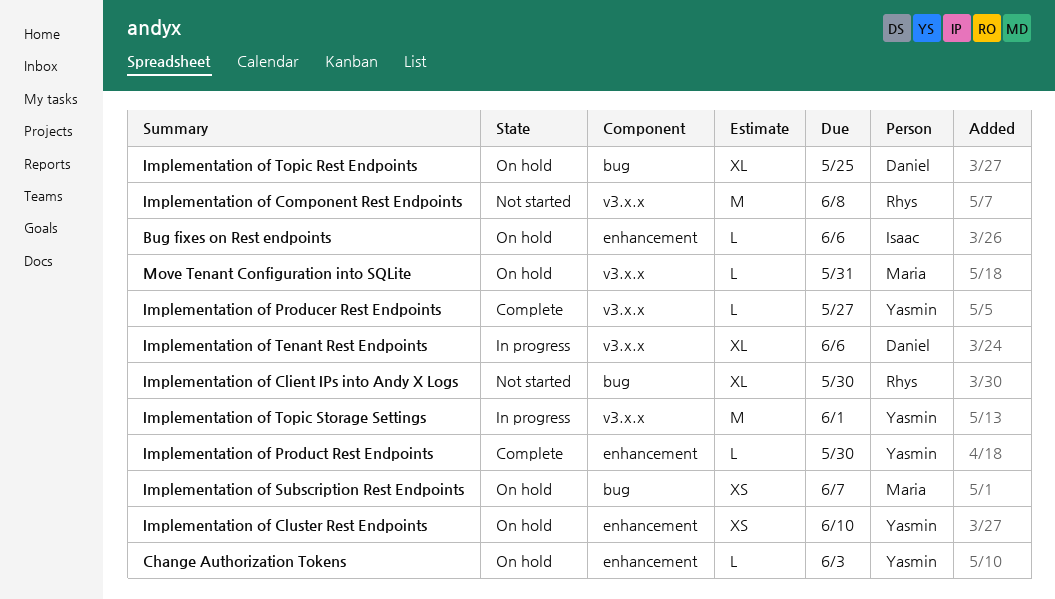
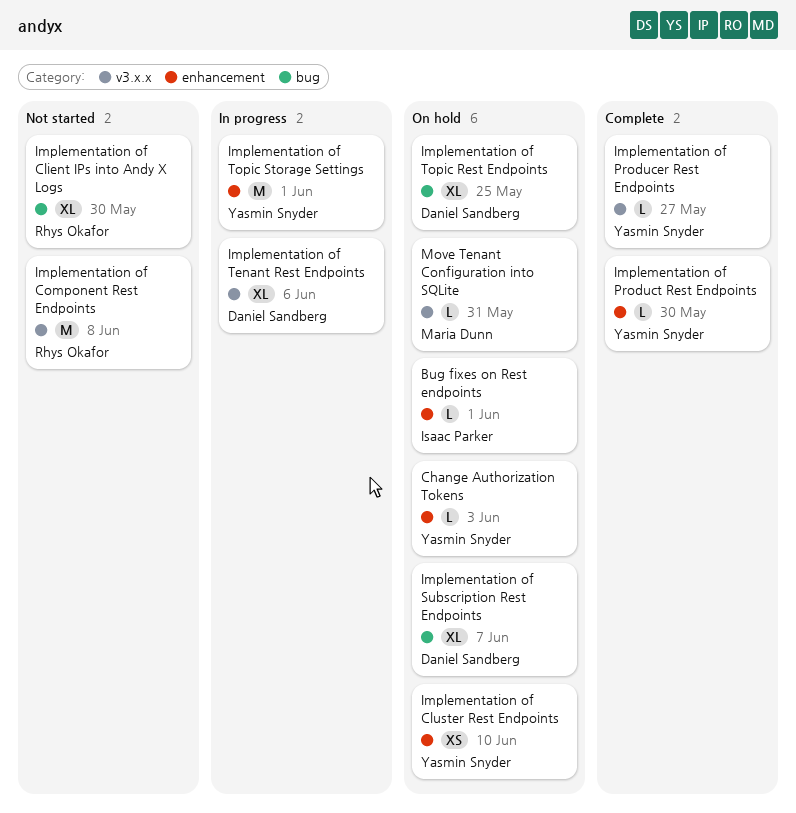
Bug fixes on Rest endpoints, due: Jun 6 -> Jun 1
Implementation of Subscription Rest Endpoints, owner: Maria Dunn -> Daniel Sandberg
Implementation of Subscription Rest Endpoints, estimate: XS -> XL
Implementation of Topic Storage Settings, label: v3.x.x -> enhancement

